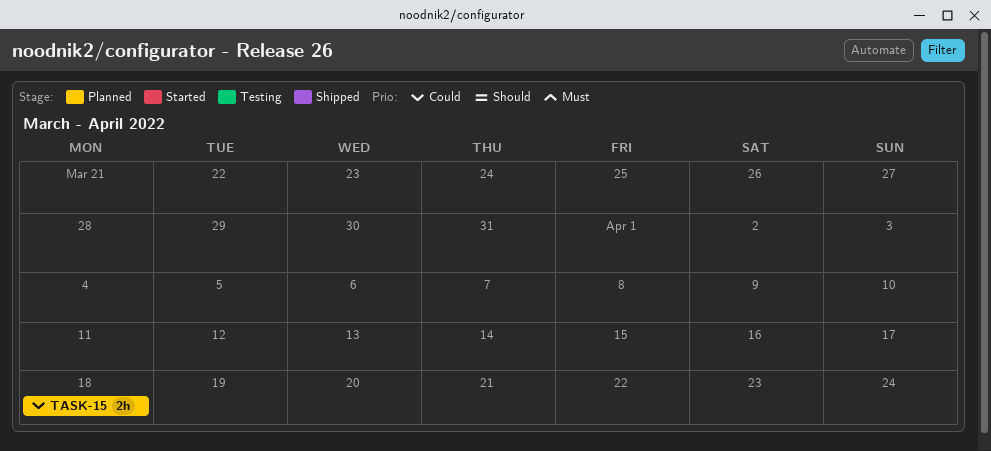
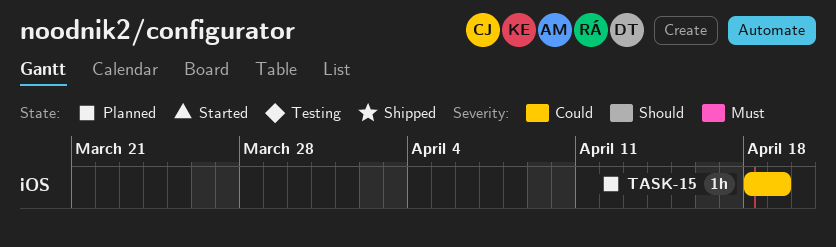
TASK-15, estimate: 2h -> 1h
TASK-15, due: Apr 18 -> Apr 19

